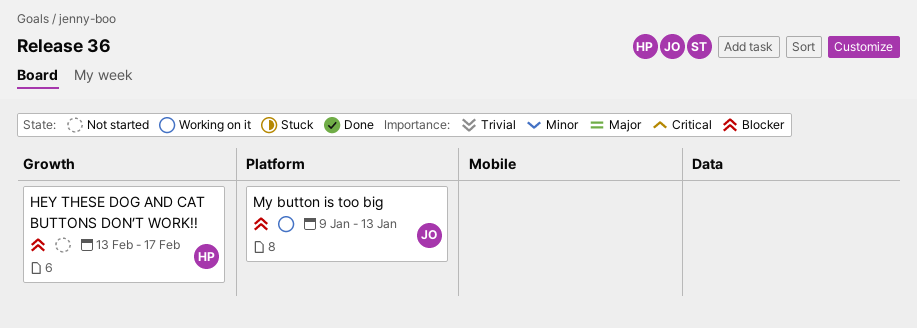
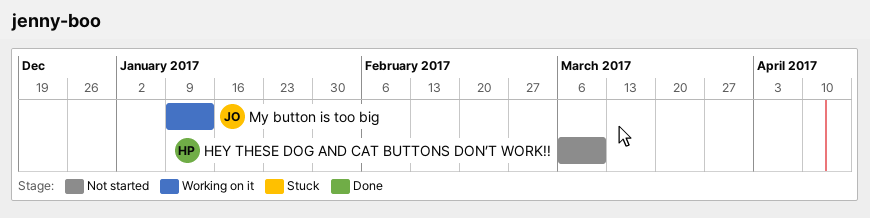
HEY THESE DOG AND CAT BUTTONS DON’T WORK!!, start: Feb 13 -> Mar 6
HEY THESE DOG AND CAT BUTTONS DON’T WORK!!, due: Feb 17 -> Mar 10

